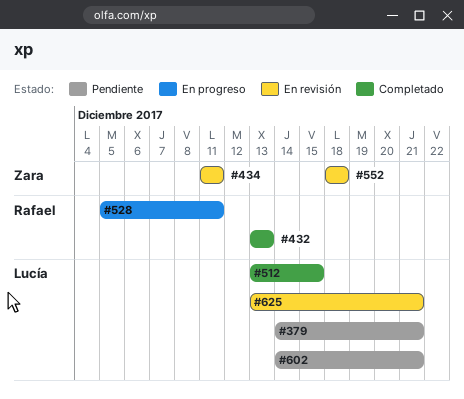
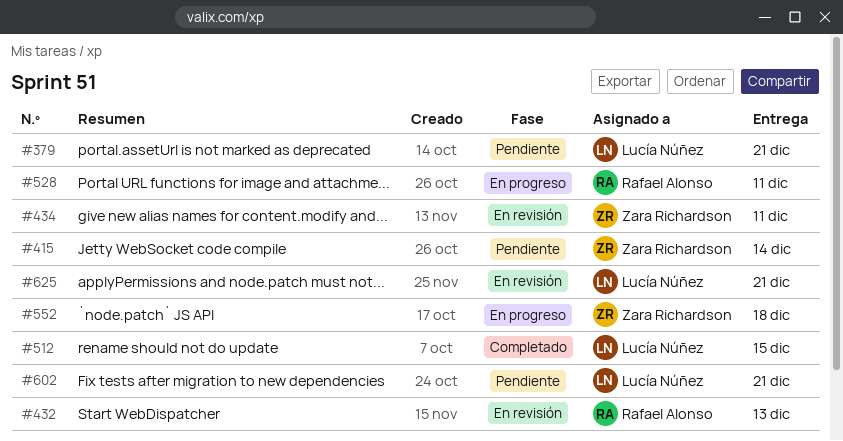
#415: none -> present
#432, status: Completado -> En revisión
#552, status: En revisión -> En progreso

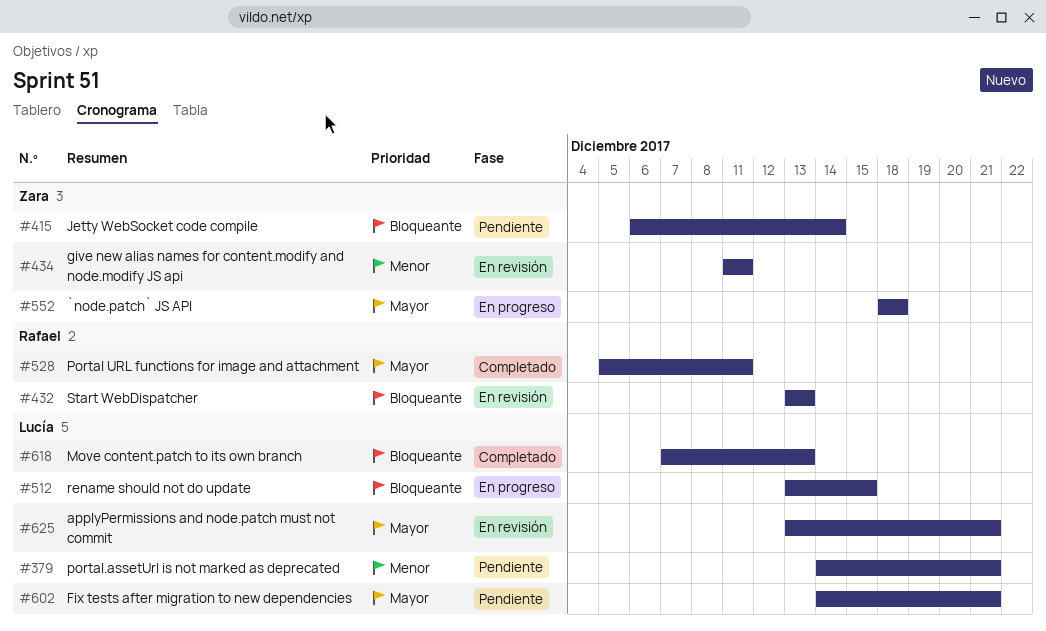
#512, status: Completado -> En progreso
#528, status: En progreso -> Completado
#618: none -> present

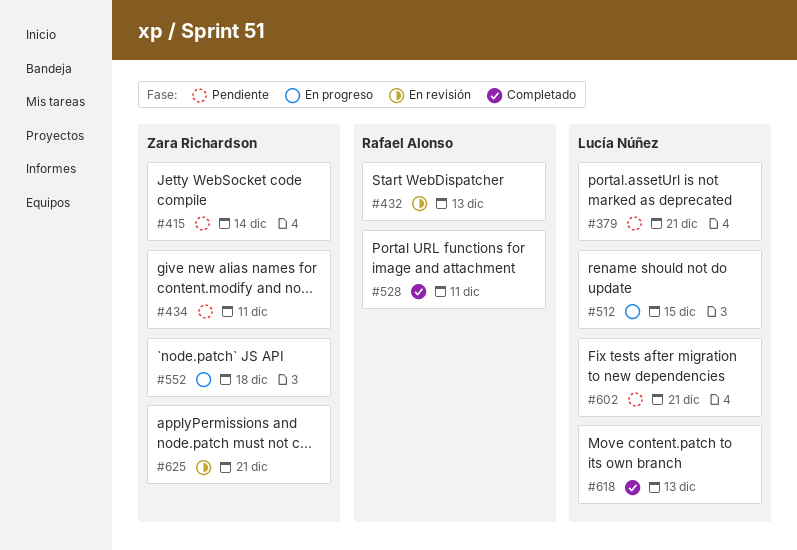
#434, status: En revisión -> Pendiente
#625, owner: Lucía Núñez -> Zara Richardson

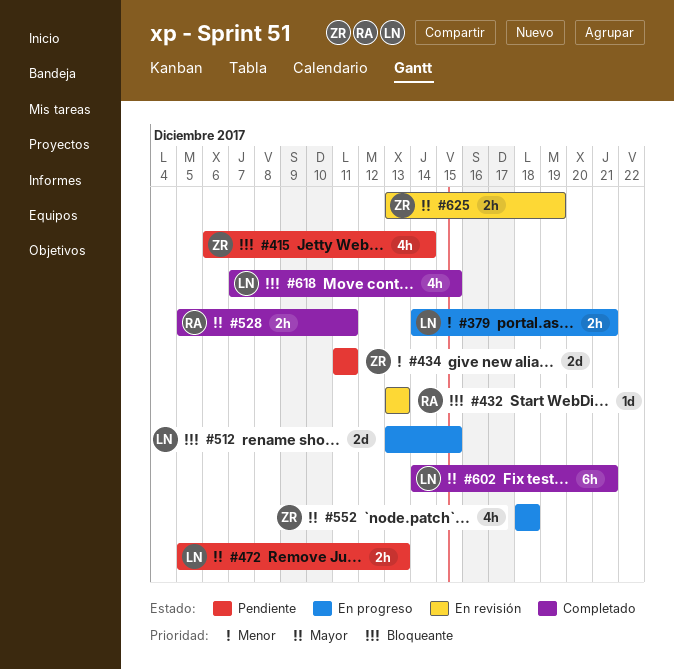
#379, status: Pendiente -> En progreso
#472: none -> present
#602, status: Pendiente -> Completado
#618, due: Dec 13 -> Dec 15
#625, due: Dec 21 -> Dec 19

